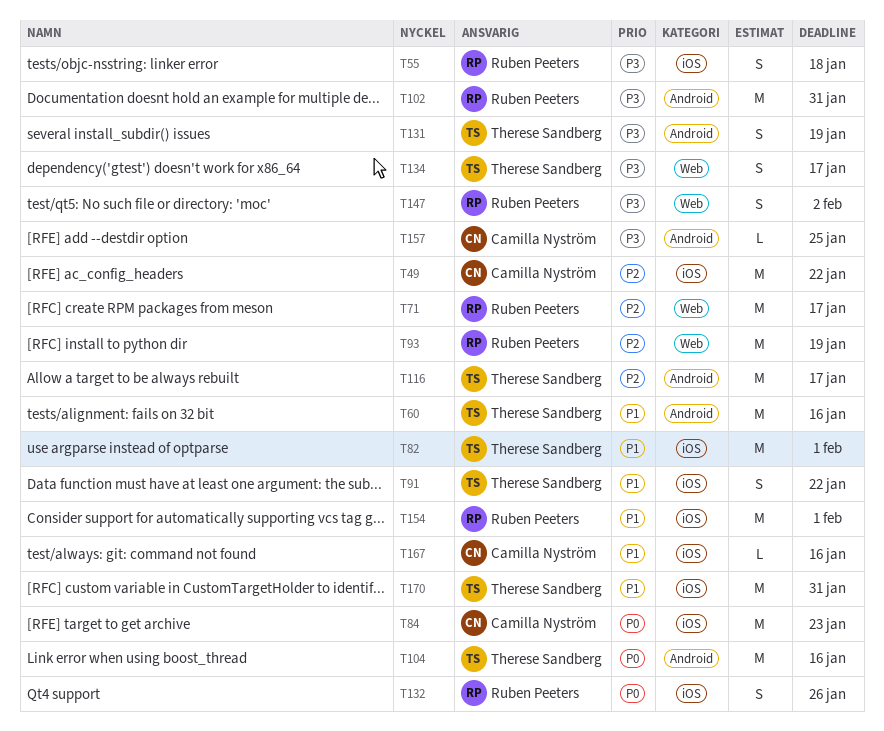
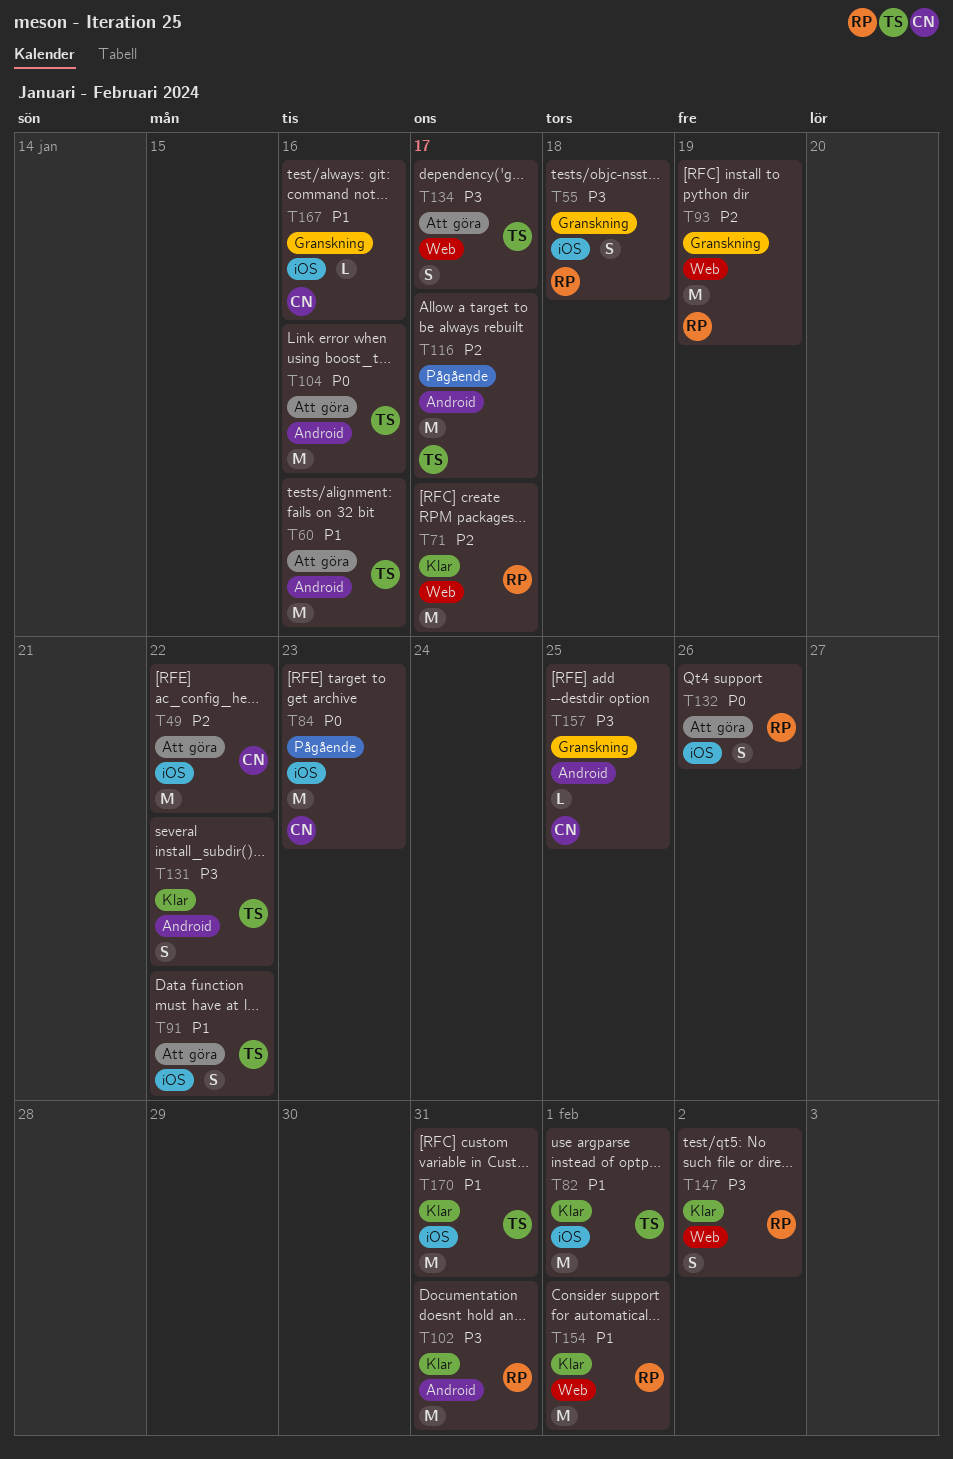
T131, due: Jan 19 -> Jan 22
T154, label: iOS -> Web

